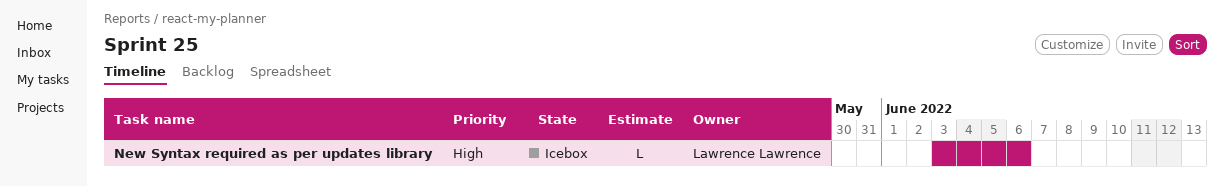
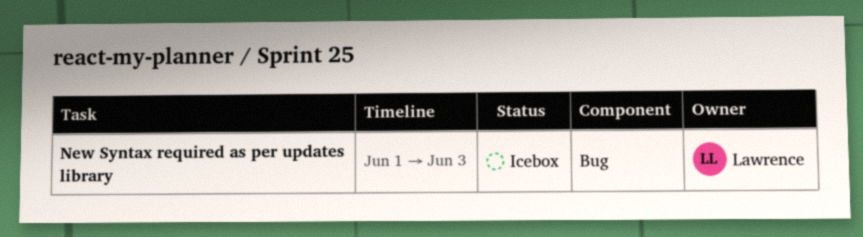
New Syntax required as per updates library, start: Jun 3 -> Jun 1
New Syntax required as per updates library, due: Jun 6 -> Jun 3

